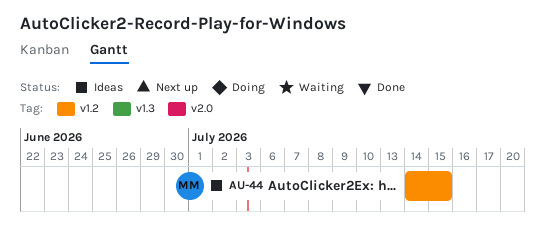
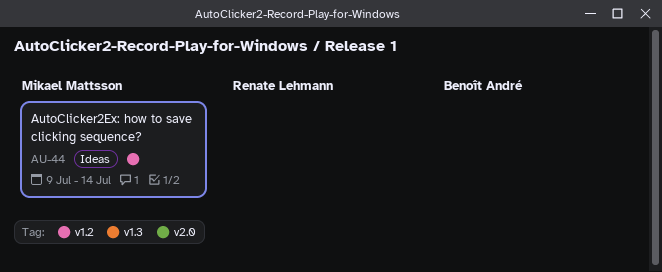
AU-44, start: Jul 14 -> Jul 9
AU-44, due: Jul 15 -> Jul 14

